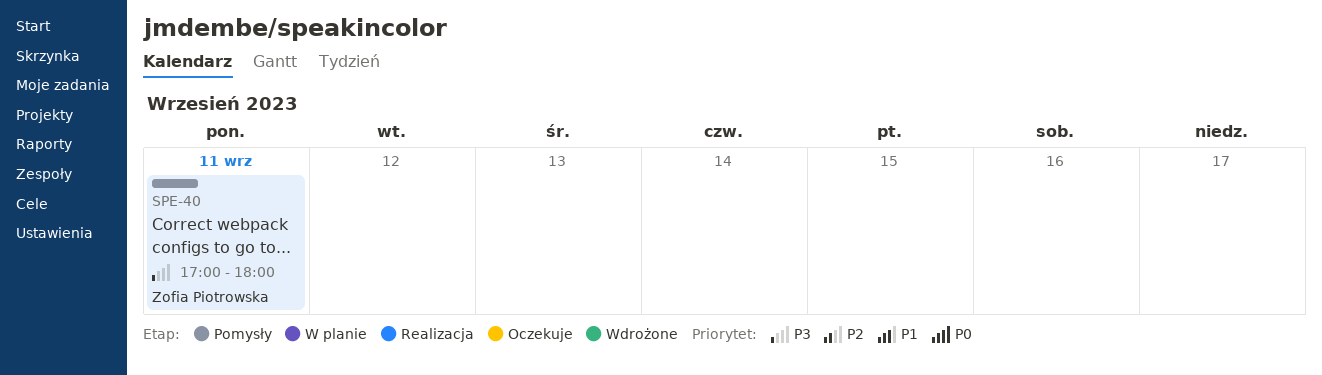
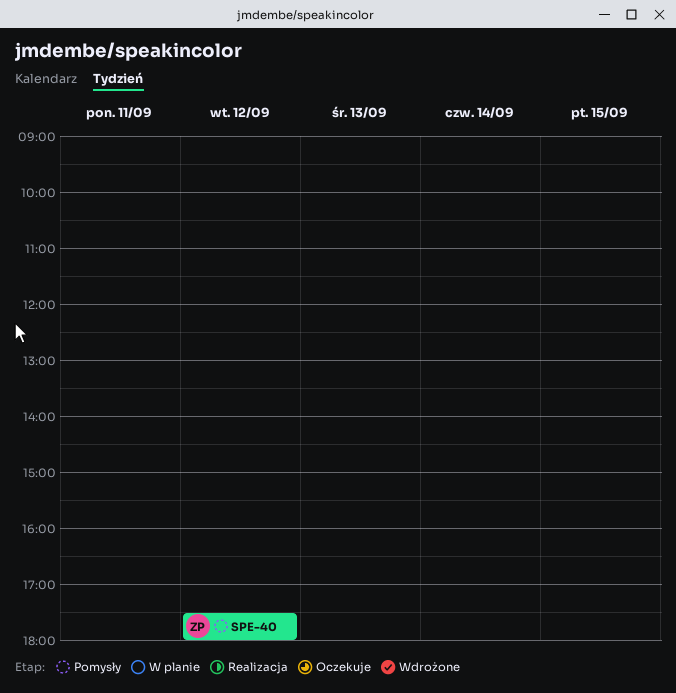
SPE-40, day: Sep 11 -> Sep 12
SPE-40, begins: 17:00 -> 17:30

